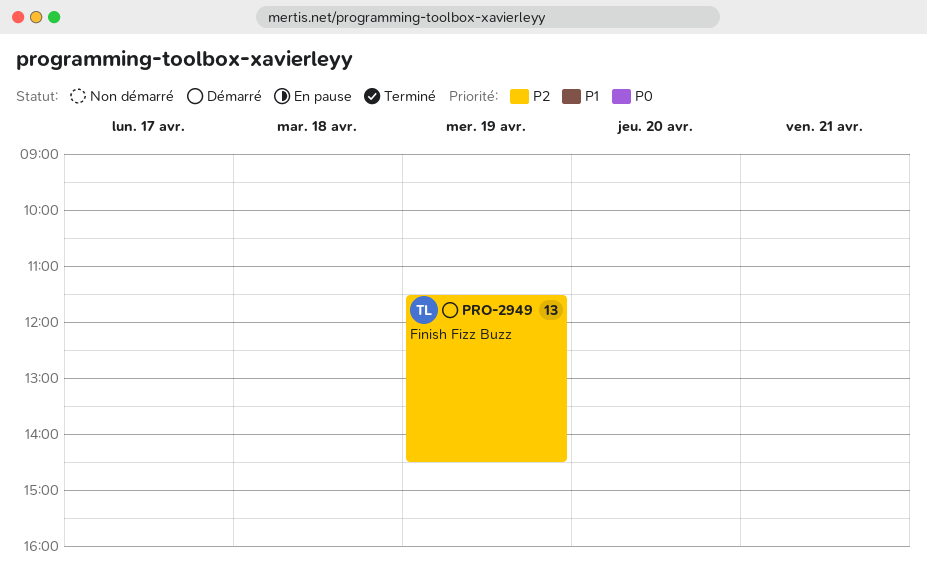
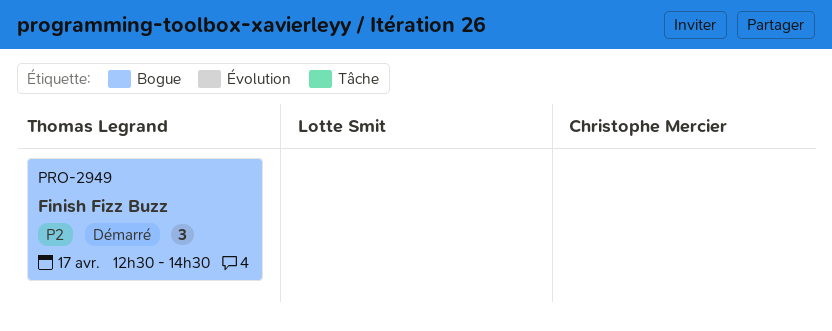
PRO-2949, estimate: 13 -> 3
PRO-2949, day: Apr 19 -> Apr 17
PRO-2949, begins: 11:30 -> 12:30

